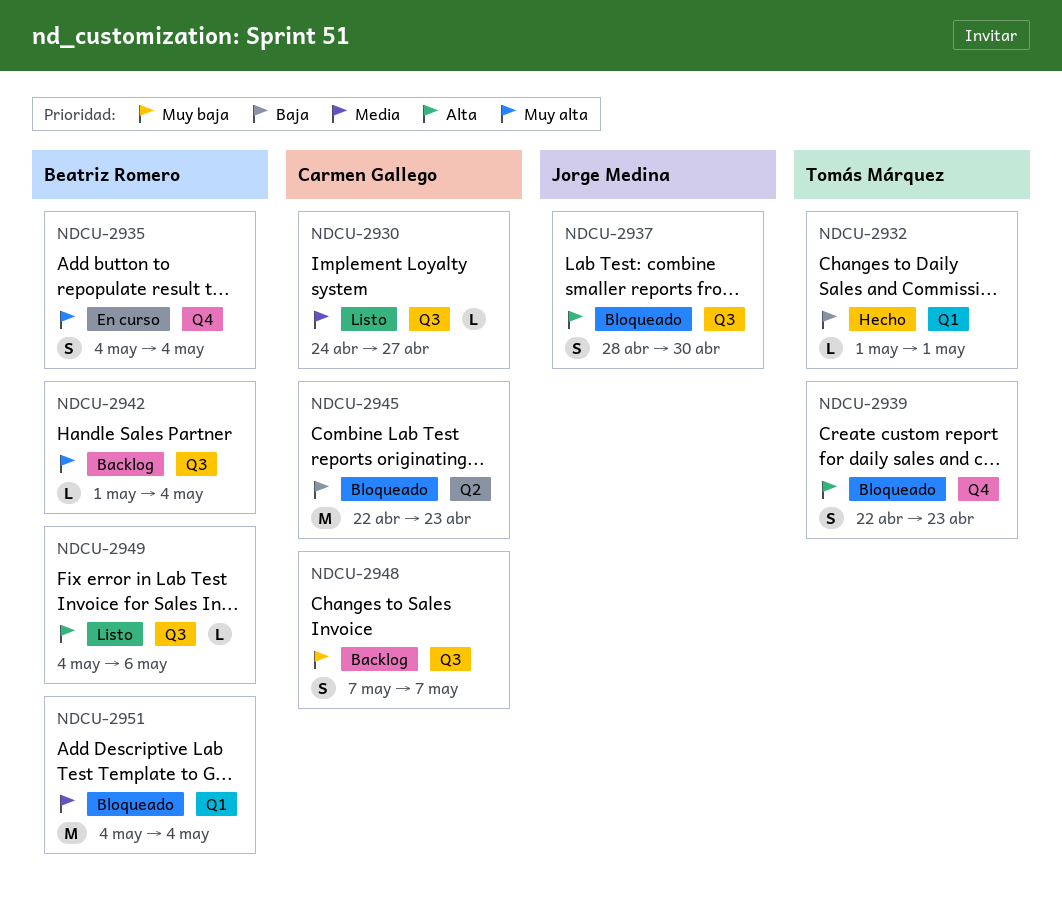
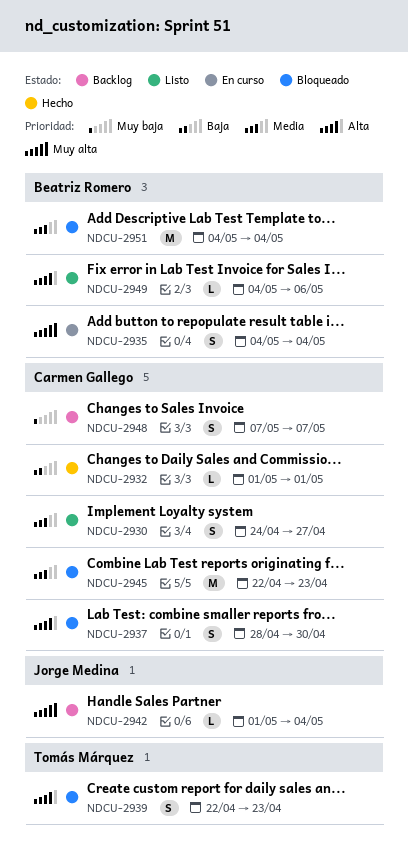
NDCU-2930, estimate: L -> S
NDCU-2932, owner: Tomás Márquez -> Carmen Gallego
NDCU-2937, owner: Jorge Medina -> Carmen Gallego
NDCU-2942, owner: Beatriz Romero -> Jorge Medina
NDCU-2945, priority: Baja -> Media

